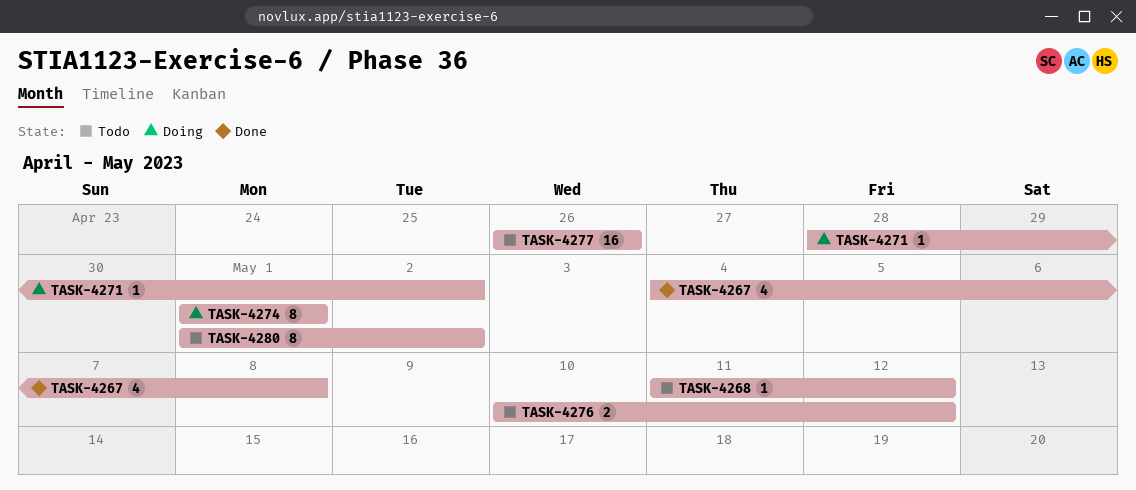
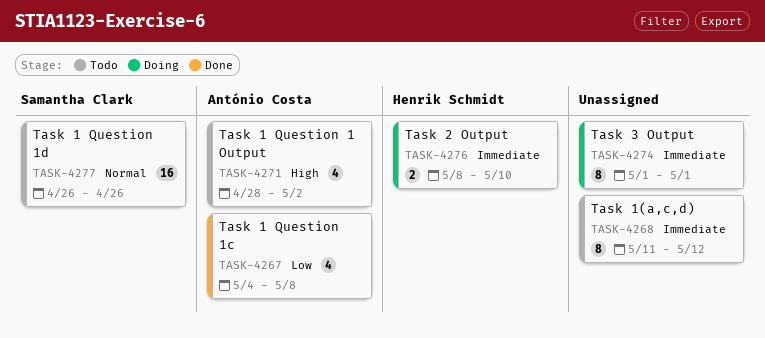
TASK-4268, estimate: 1 -> 8
TASK-4271, status: Doing -> Todo
TASK-4271, estimate: 1 -> 4
TASK-4276, status: Todo -> Doing
TASK-4276, start: May 10 -> May 8
TASK-4276, due: May 12 -> May 10
TASK-4280: present -> none

